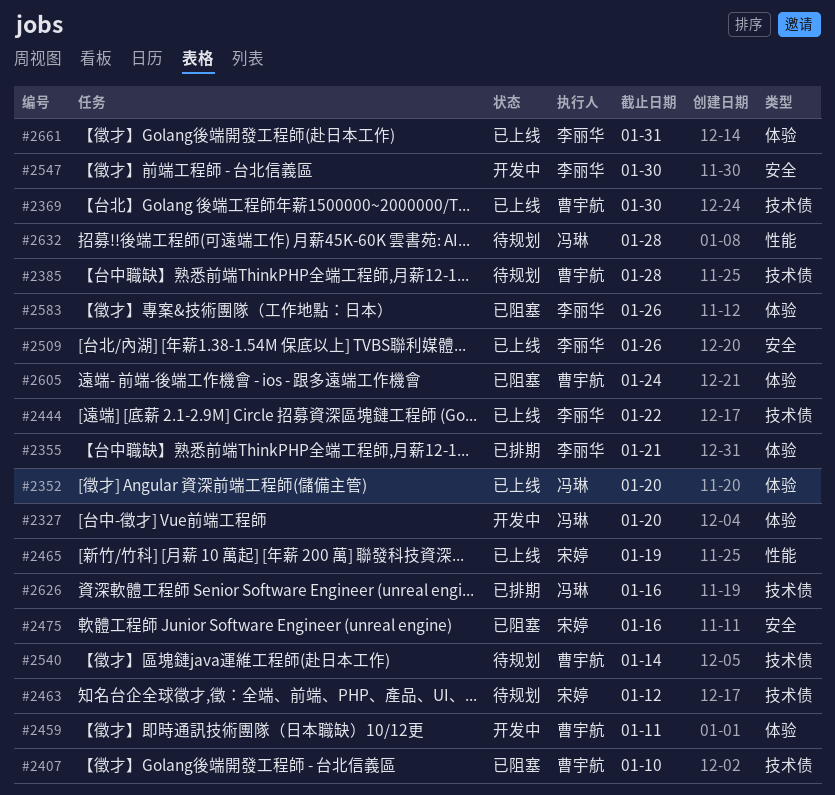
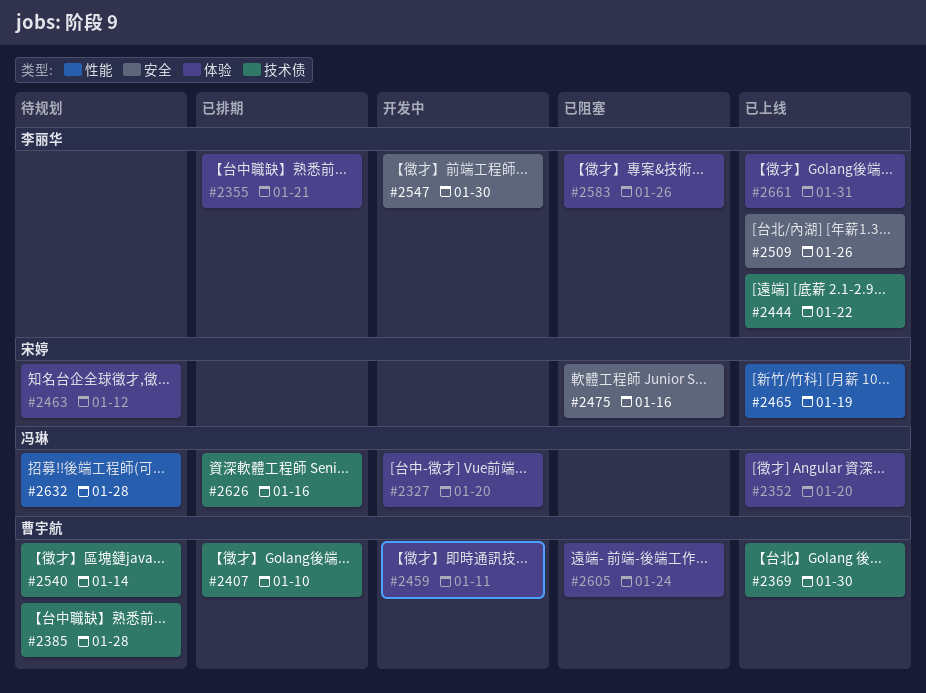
#2407, status: 已阻塞 -> 已排期
#2463, label: 技术债 -> 体验

